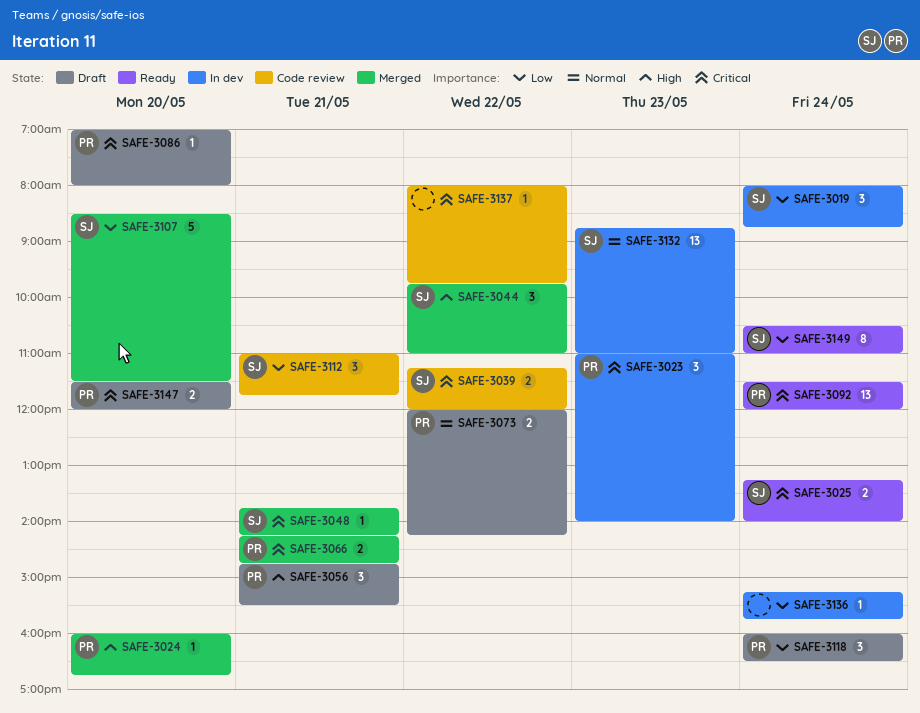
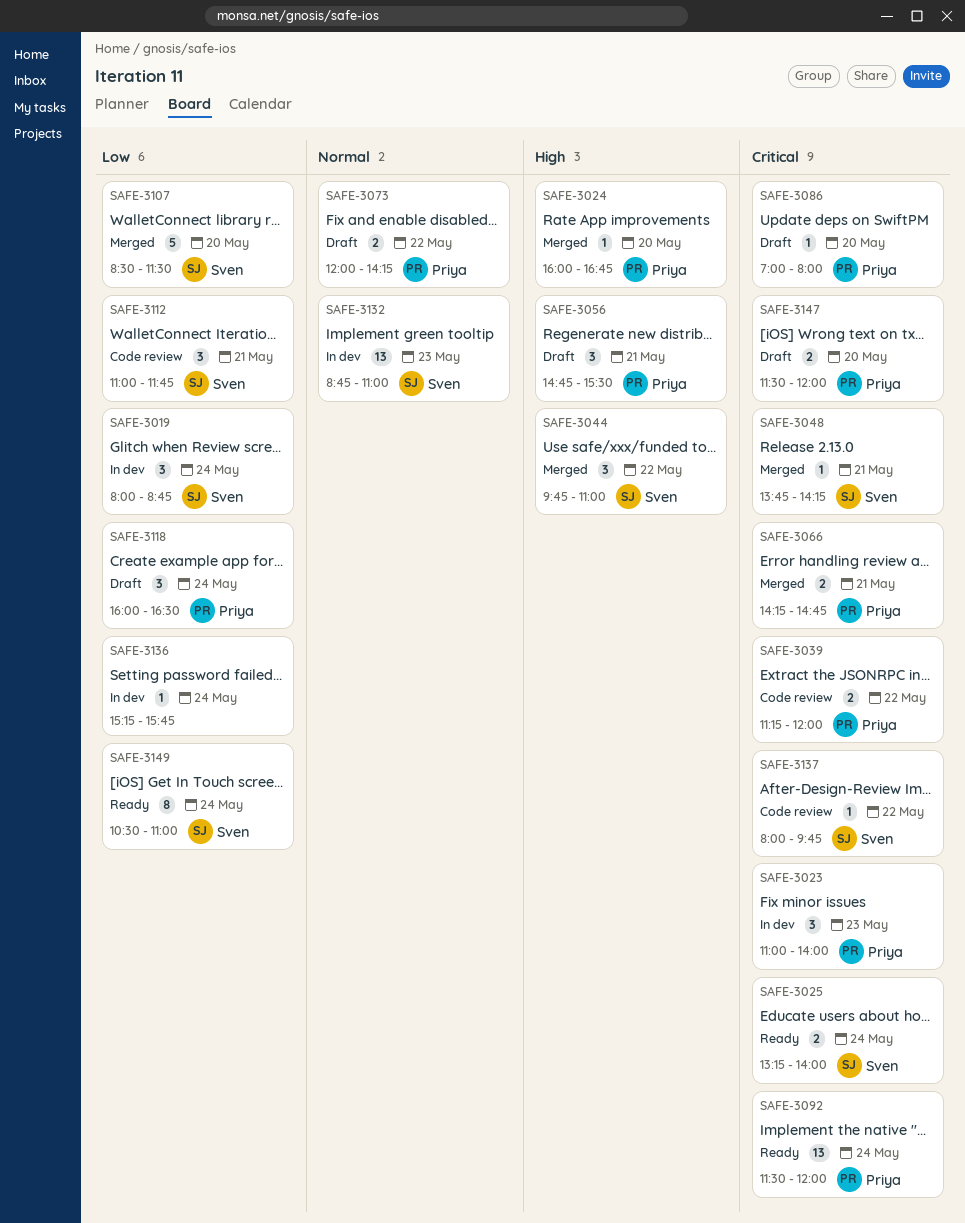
SAFE-3039, owner: Sven -> Priya
SAFE-3137, owner: none -> Sven

